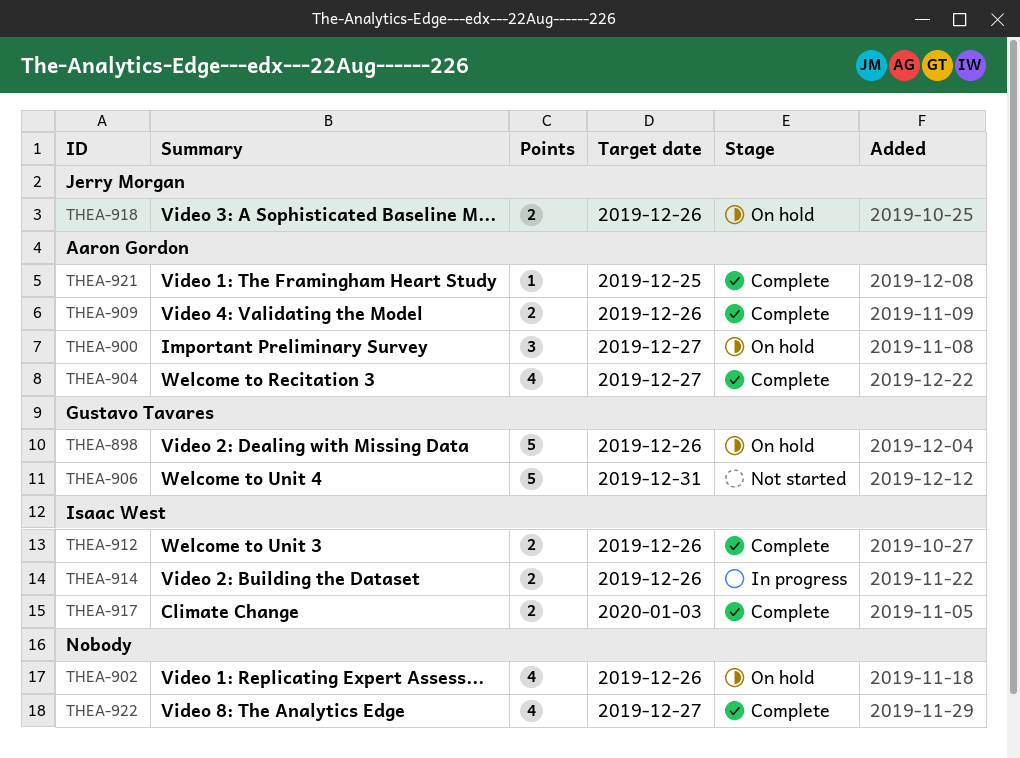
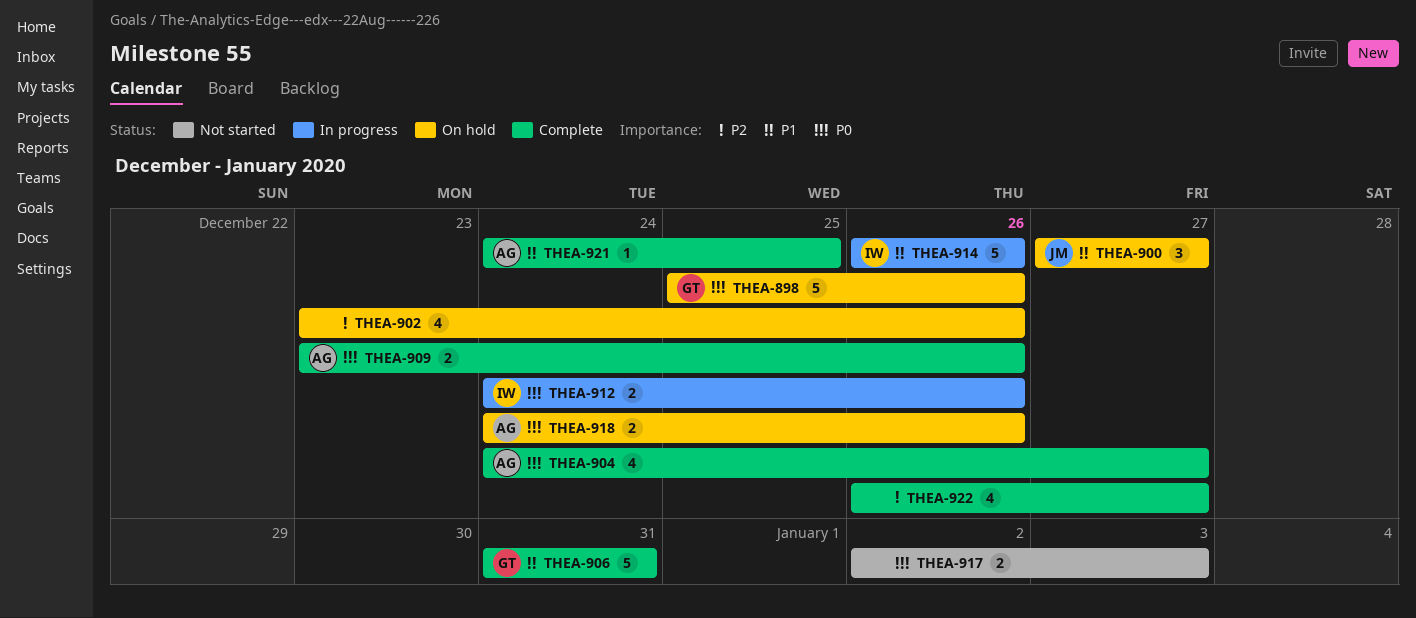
THEA-900, owner: Aaron Gordon -> Jerry Morgan
THEA-906, status: Not started -> Complete
THEA-912, status: Complete -> In progress
THEA-914, estimate: 2 -> 5
THEA-917, status: Complete -> Not started
THEA-917, owner: Isaac West -> none
THEA-918, owner: Jerry Morgan -> Aaron Gordon

